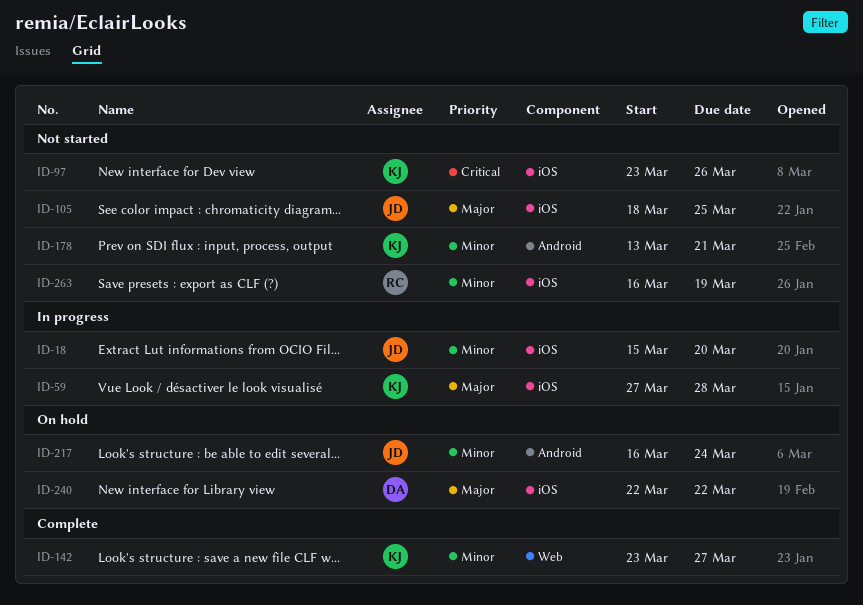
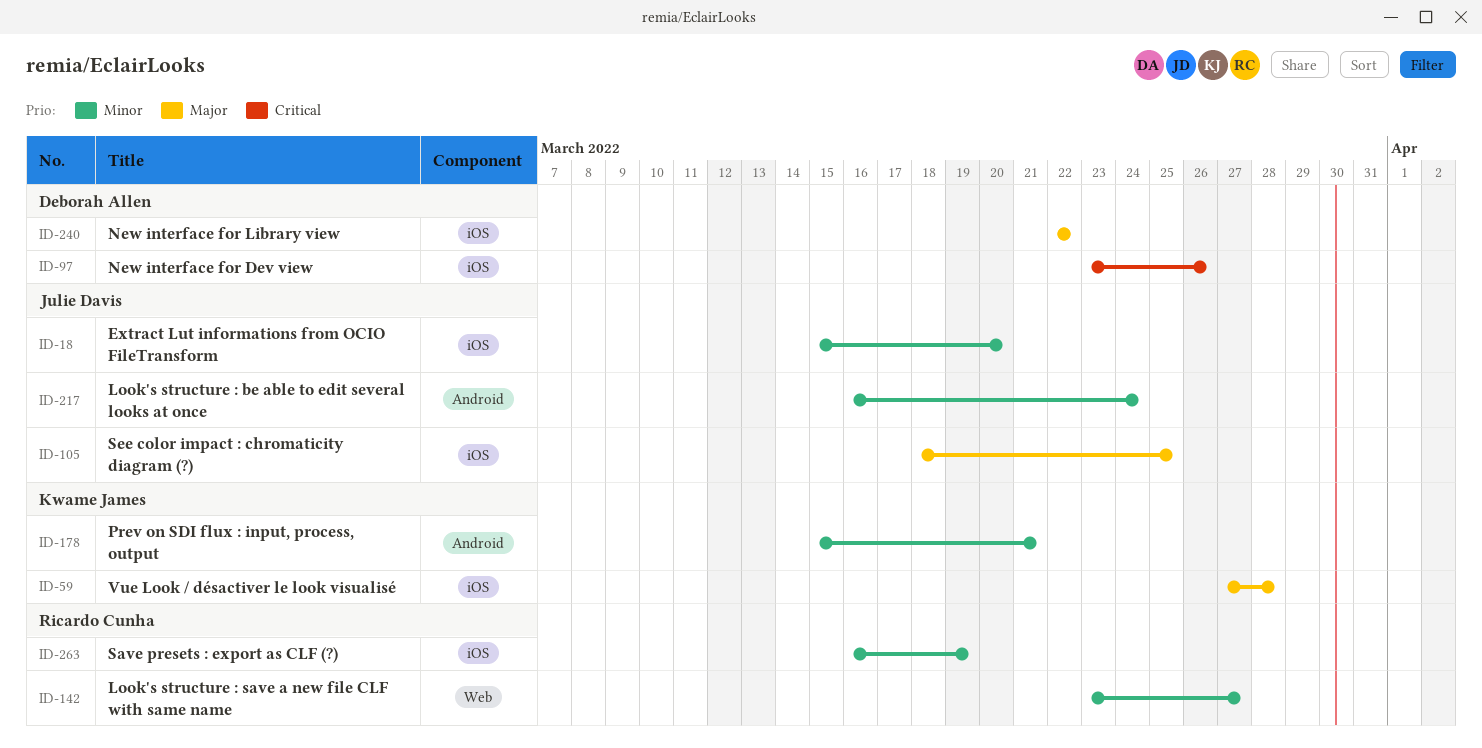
ID-97, owner: Kwame James -> Deborah Allen
ID-142, owner: Kwame James -> Ricardo Cunha
ID-178, start: Mar 13 -> Mar 15

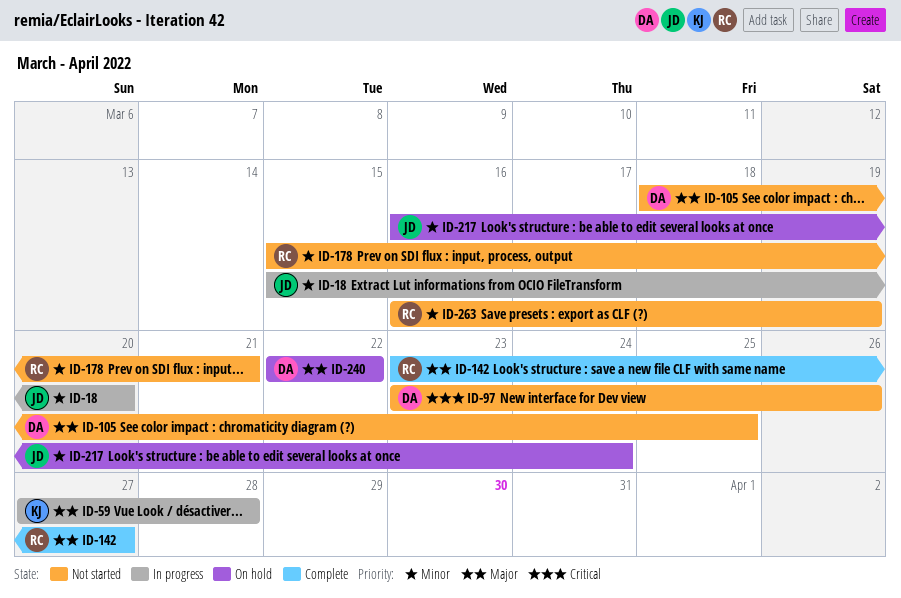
ID-105, owner: Julie Davis -> Deborah Allen
ID-142, priority: Minor -> Major
ID-178, owner: Kwame James -> Ricardo Cunha

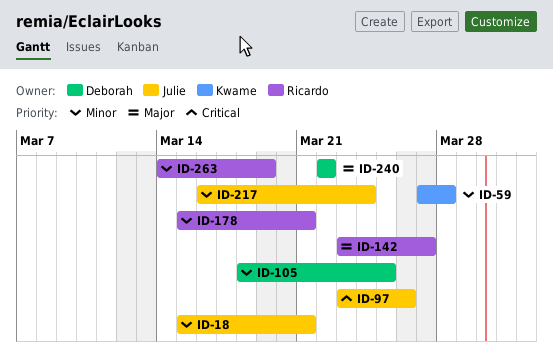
ID-18, due: Mar 20 -> Mar 21
ID-59, priority: Major -> Minor
ID-97, owner: Deborah -> Julie
ID-105, priority: Major -> Minor
ID-263, start: Mar 16 -> Mar 14

